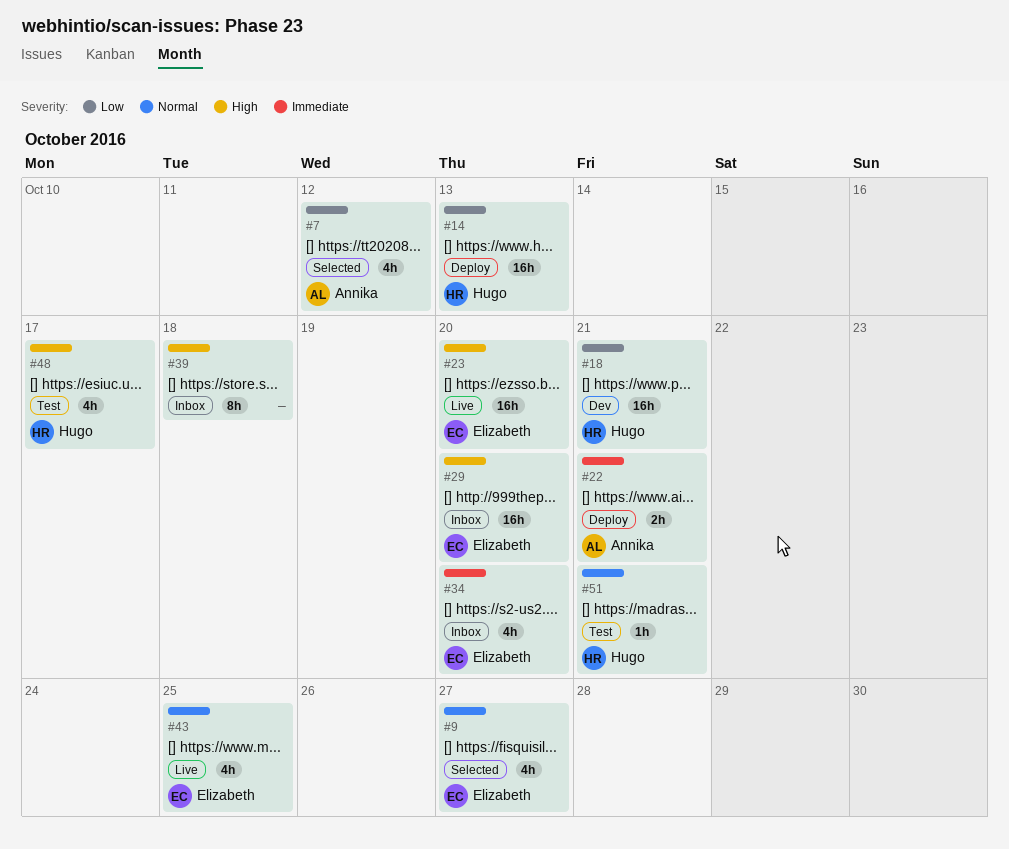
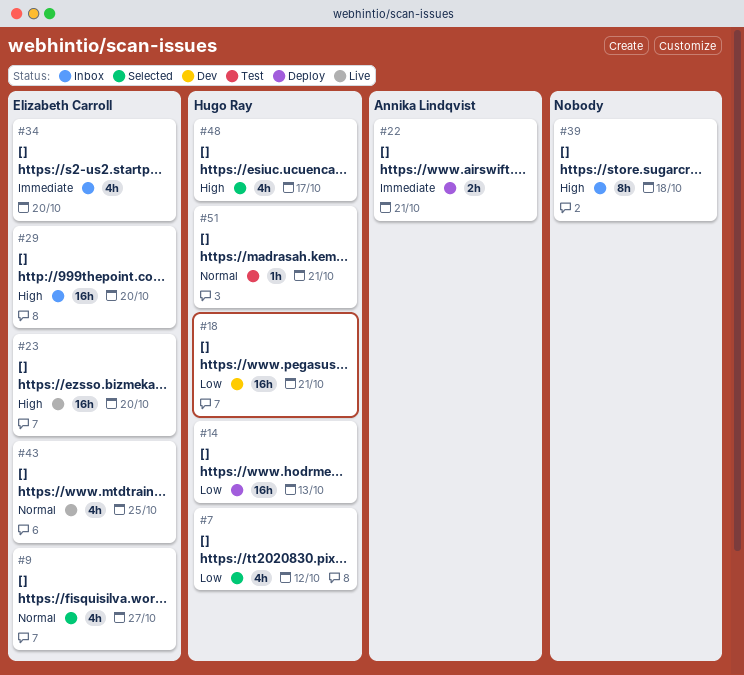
#7, owner: Annika Lindqvist -> Hugo Ray
#48, status: Test -> Selected

